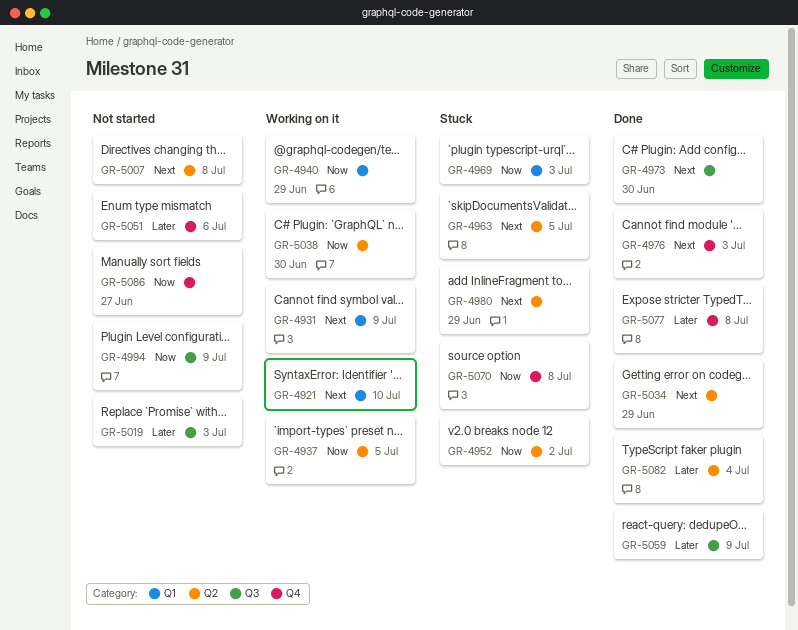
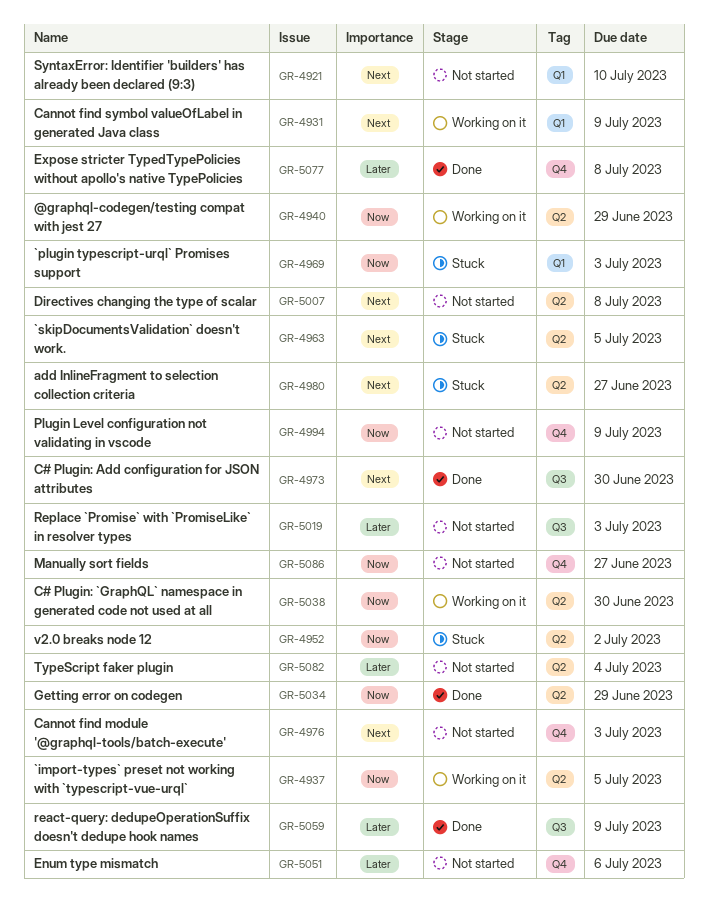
GR-4921, status: Working on it -> Not started
GR-4940, label: Q1 -> Q2
GR-4976, status: Done -> Not started
GR-4980, due: Jun 29 -> Jun 27
GR-4994, label: Q3 -> Q4
GR-5034, priority: Next -> Now
GR-5070: present -> none
GR-5082, status: Done -> Not started

